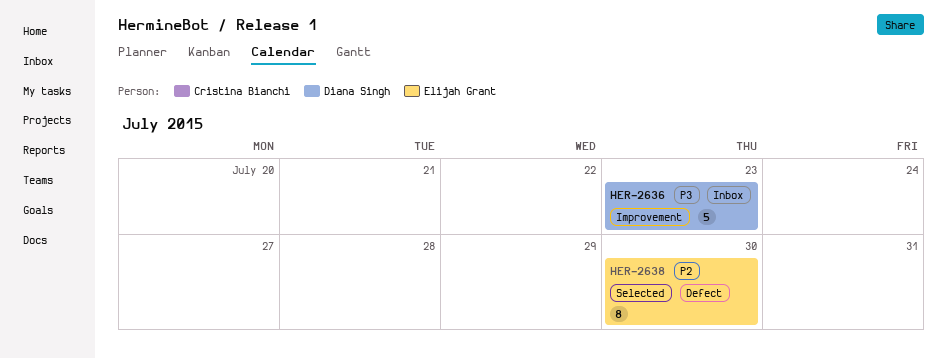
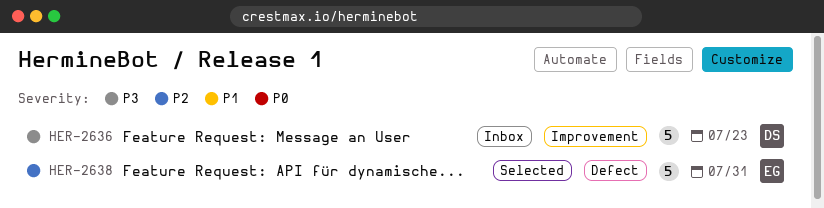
HER-2638, estimate: 8 -> 5
HER-2638, due: Jul 30 -> Jul 31

